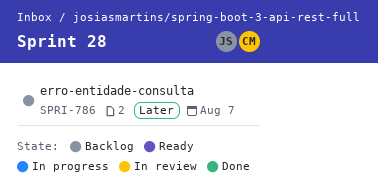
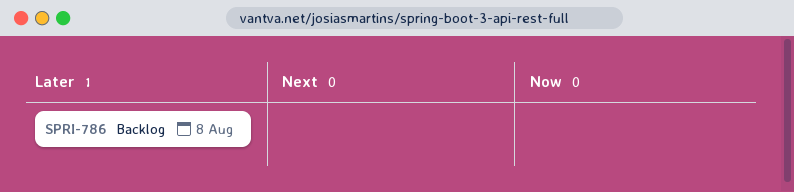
SPRI-786, due: Aug 7 -> Aug 8

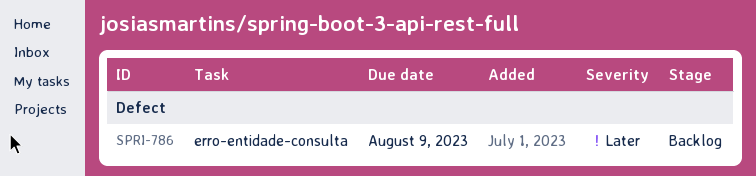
SPRI-786, due: Aug 8 -> Aug 9

